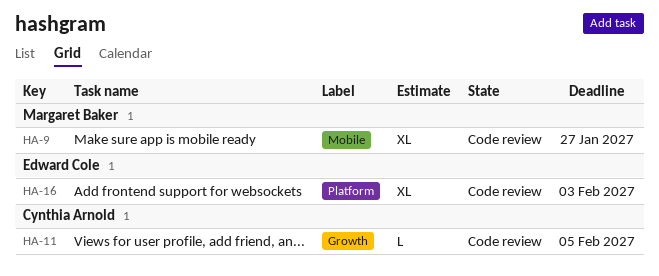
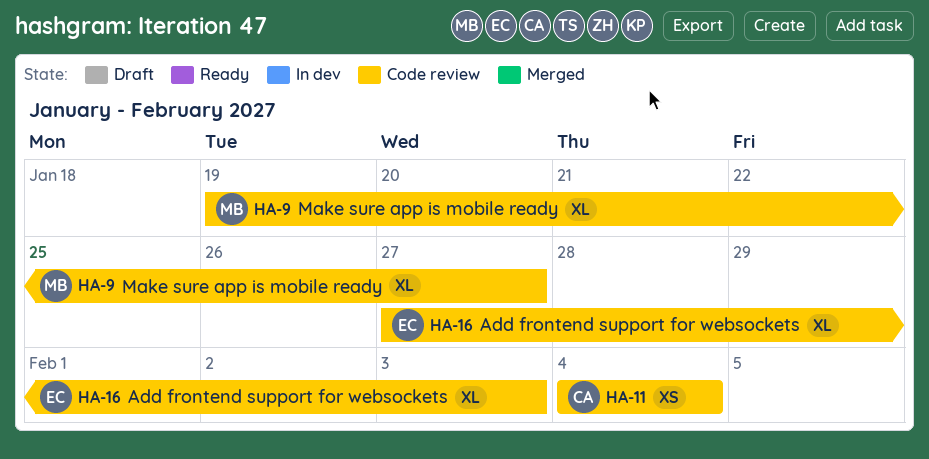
HA-11, estimate: L -> XS
HA-11, due: Feb 5 -> Feb 4

